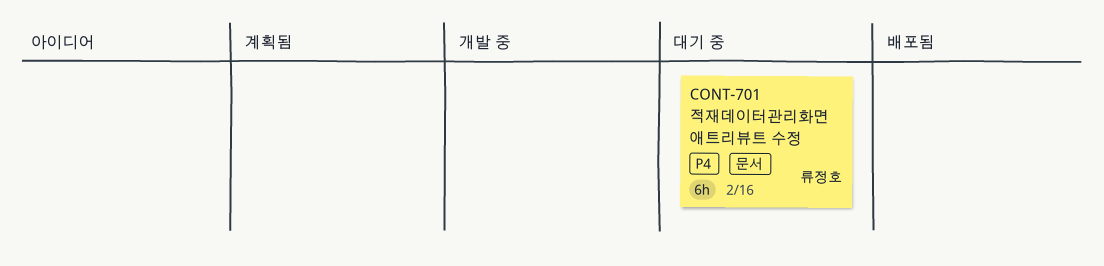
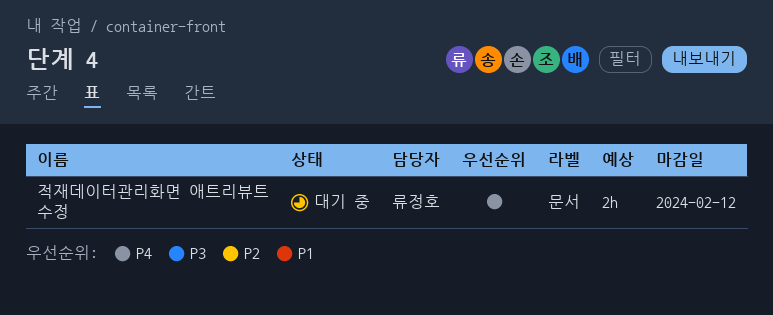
적재데이터관리화면 애트리뷰트 수정, estimate: 6h -> 2h
적재데이터관리화면 애트리뷰트 수정, due: Feb 16 -> Feb 12

